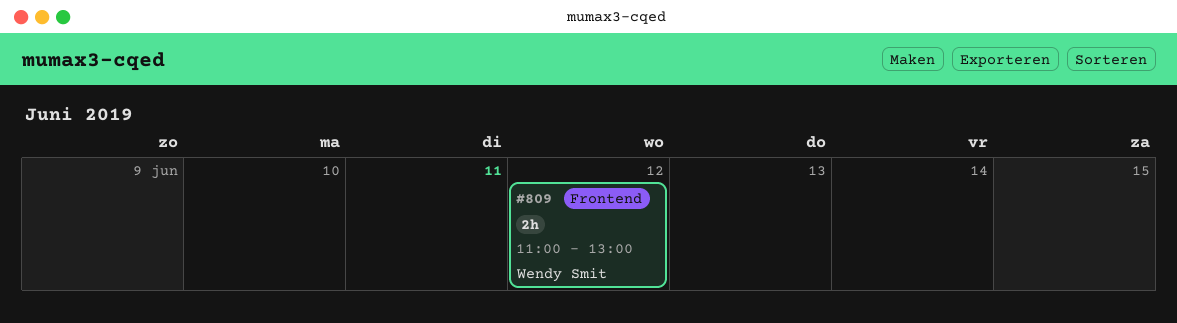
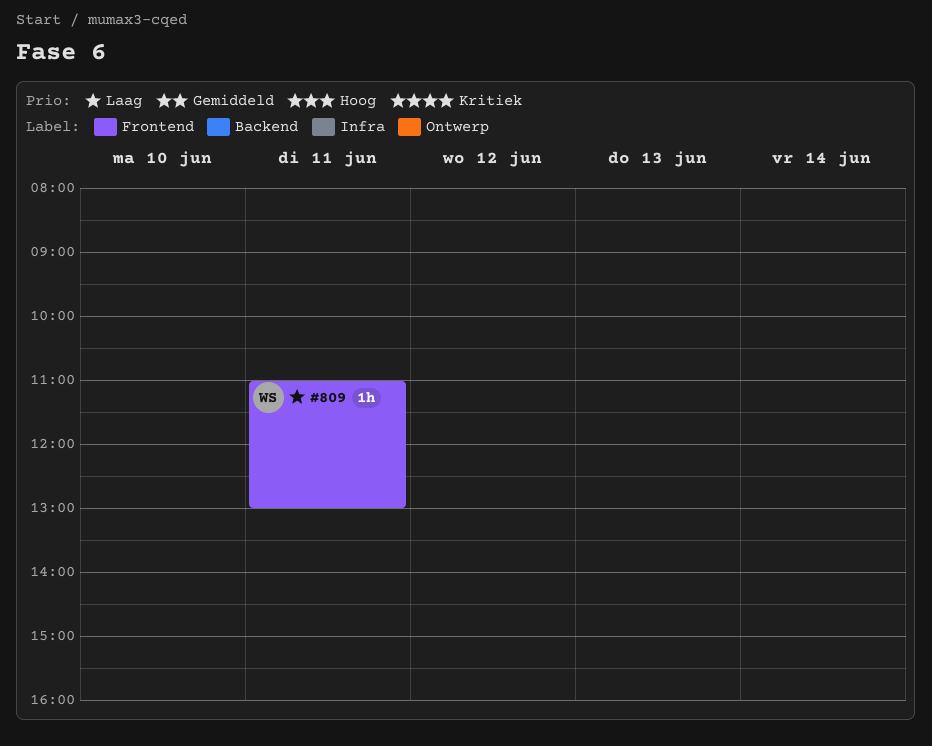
#809, estimate: 2h -> 1h
#809, day: Jun 12 -> Jun 11

